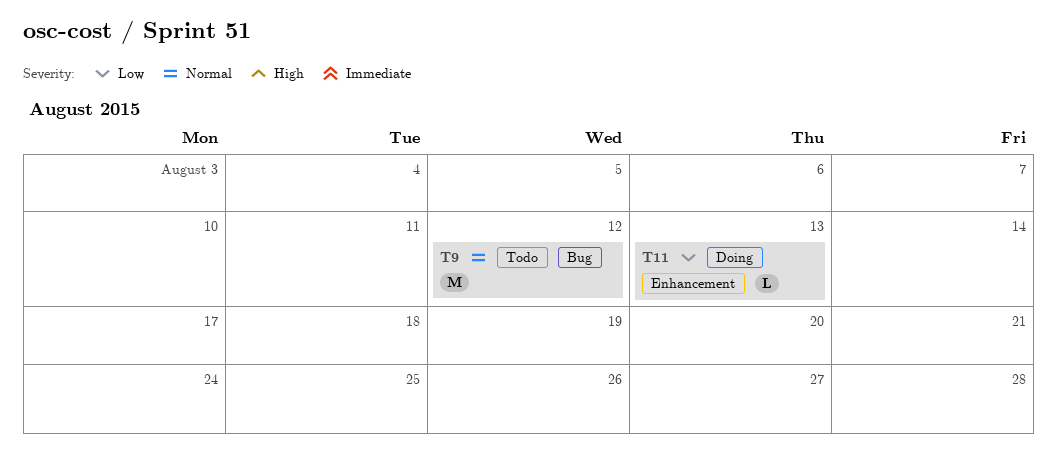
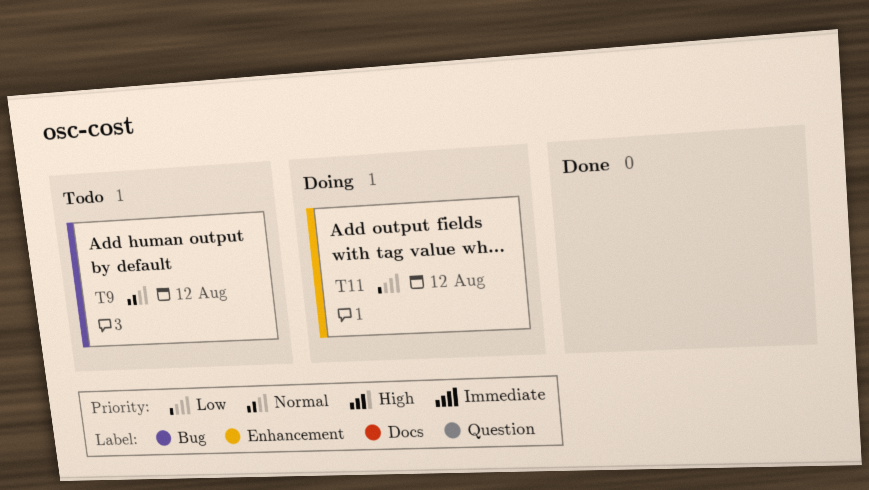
T11, due: Aug 13 -> Aug 12

